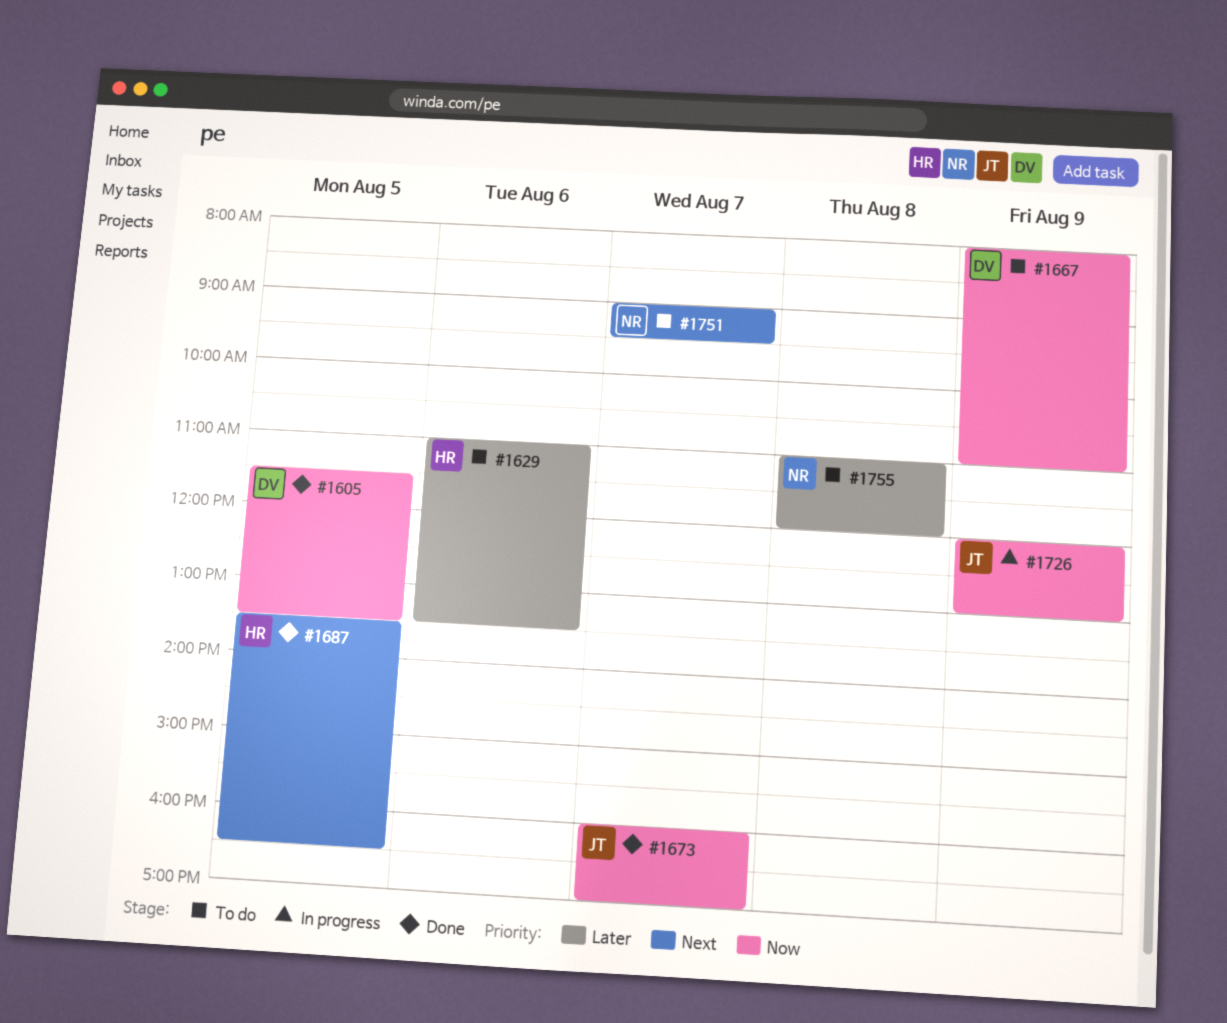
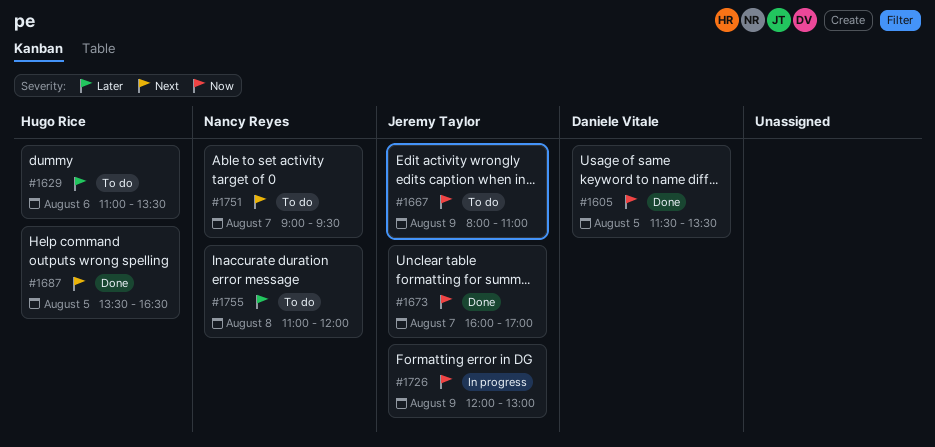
#1667, owner: Daniele Vitale -> Jeremy Taylor

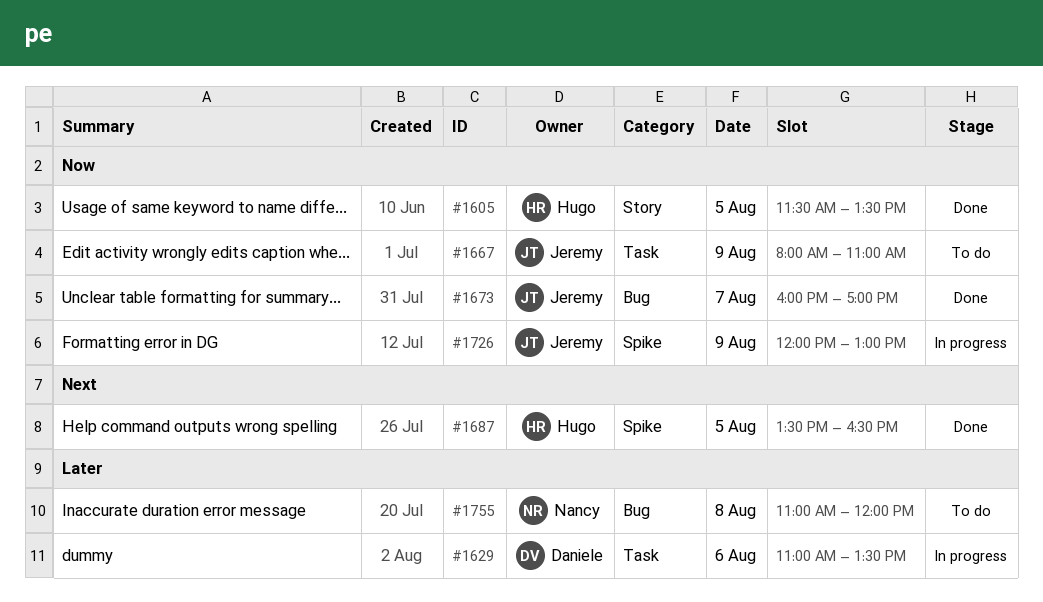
#1605, owner: Daniele Vitale -> Hugo Rice
#1629, status: To do -> In progress
#1629, owner: Hugo Rice -> Daniele Vitale
#1751: present -> none

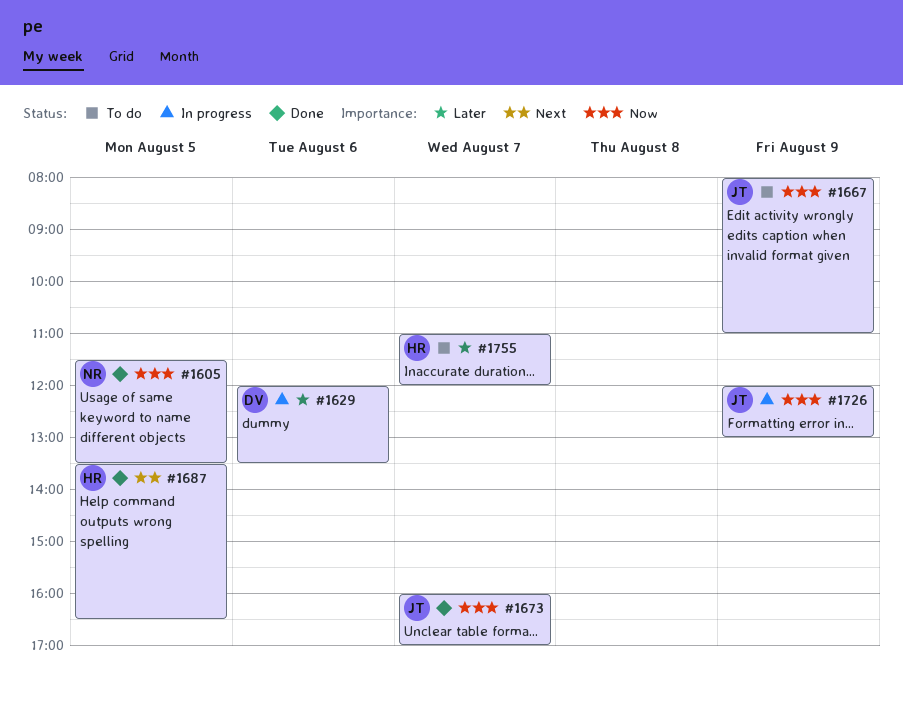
#1605, owner: Hugo -> Nancy
#1629, begins: 11:00 -> 12:00
#1755, owner: Nancy -> Hugo
#1755, day: Aug 8 -> Aug 7

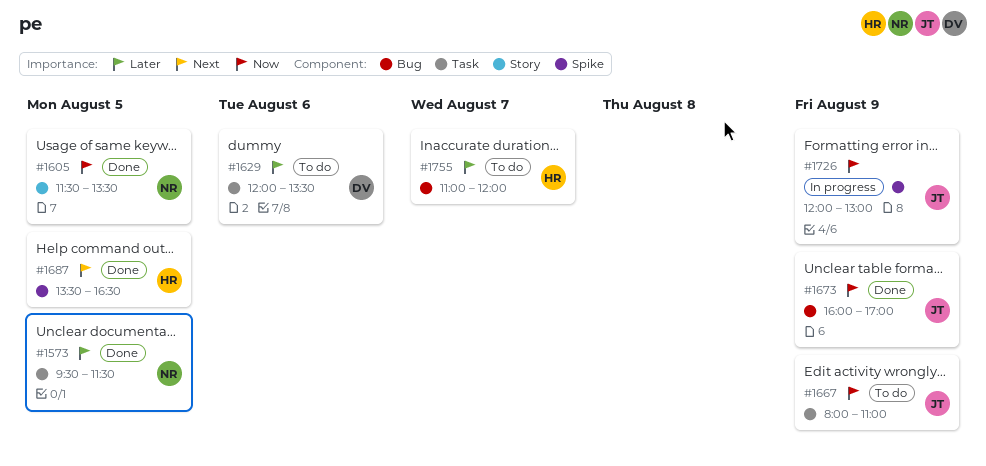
#1573: none -> present
#1629, status: In progress -> To do
#1673, day: Aug 7 -> Aug 9

